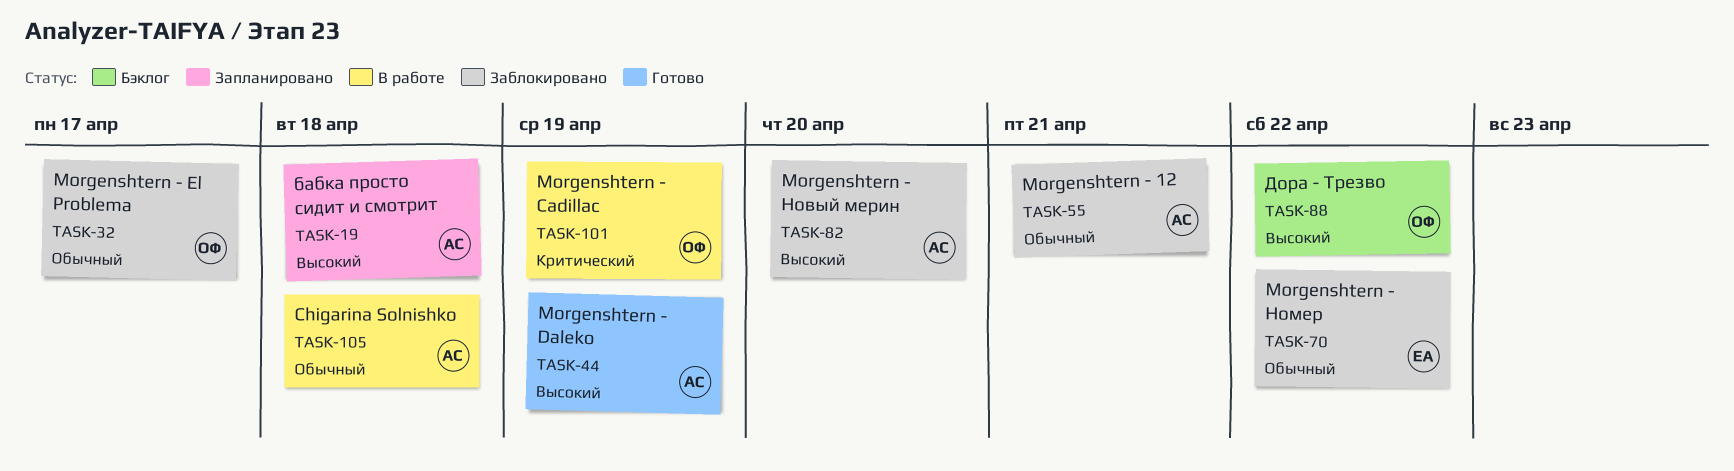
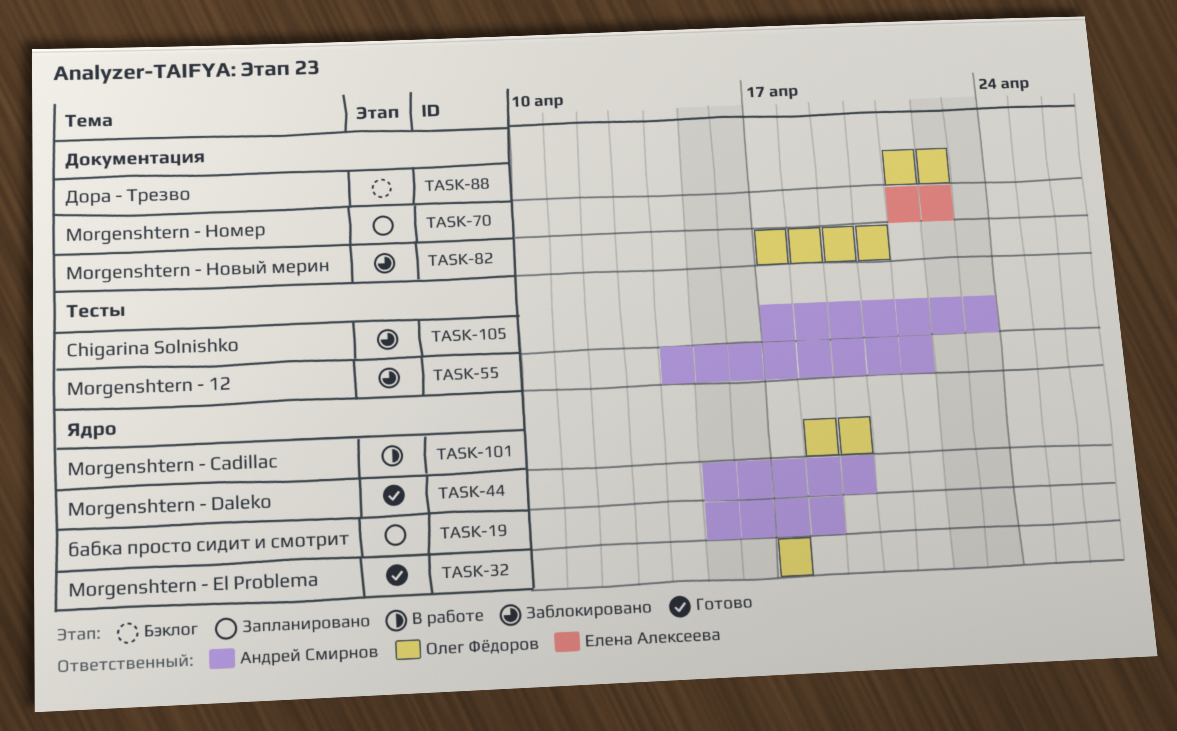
TASK-32, status: Заблокировано -> Готово
TASK-70, status: Заблокировано -> Запланировано
TASK-82, owner: Андрей Смирнов -> Олег Фёдоров
TASK-105, status: В работе -> Заблокировано
TASK-105, due: Apr 18 -> Apr 23

